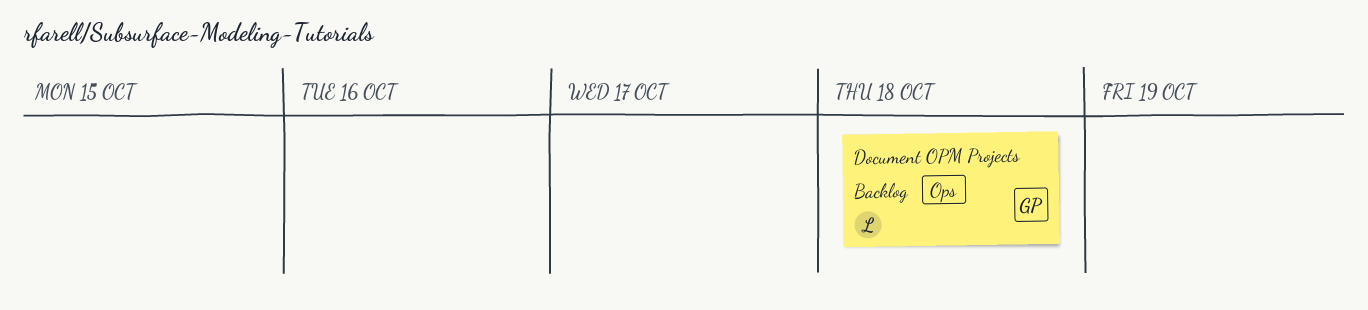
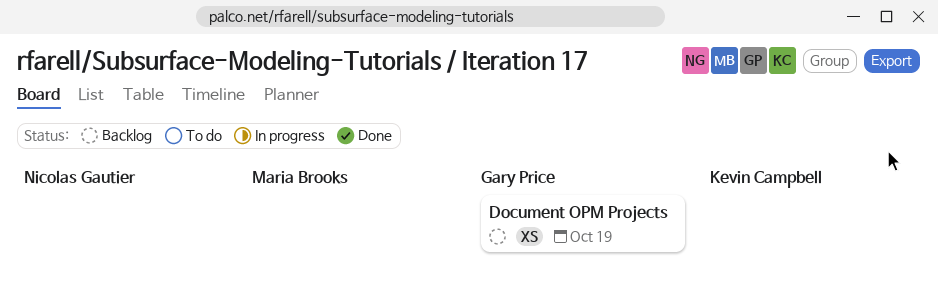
Document OPM Projects, estimate: L -> XS
Document OPM Projects, due: Oct 18 -> Oct 19

